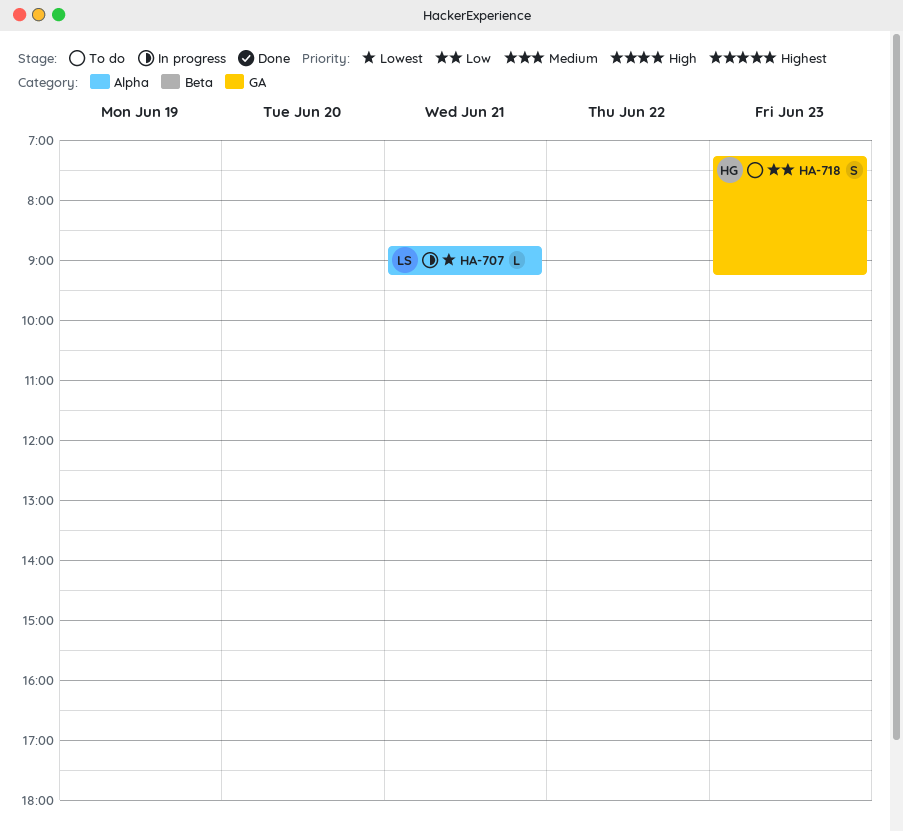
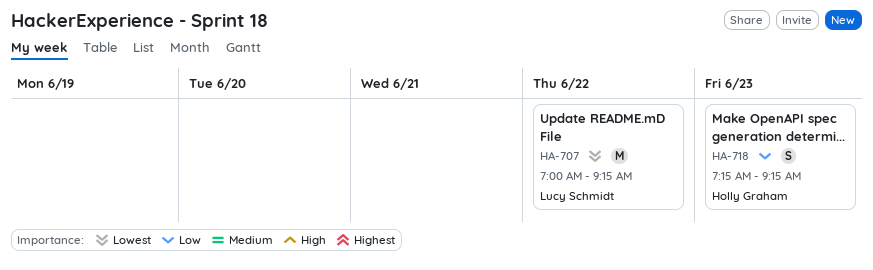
HA-707, estimate: L -> M
HA-707, day: Jun 21 -> Jun 22
HA-707, begins: 08:45 -> 07:00

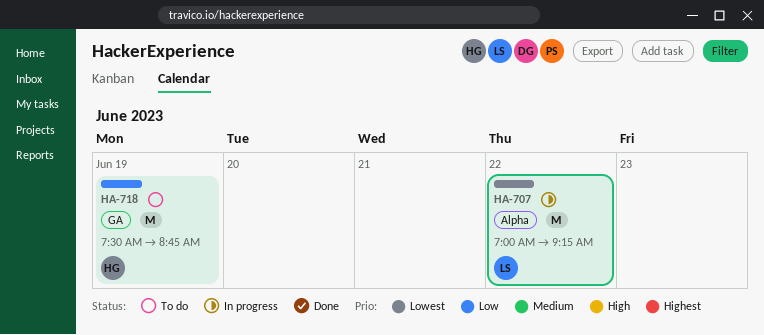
HA-718, estimate: S -> M
HA-718, day: Jun 23 -> Jun 19
HA-718, begins: 07:15 -> 07:30
HA-718, ends: 09:15 -> 08:45

